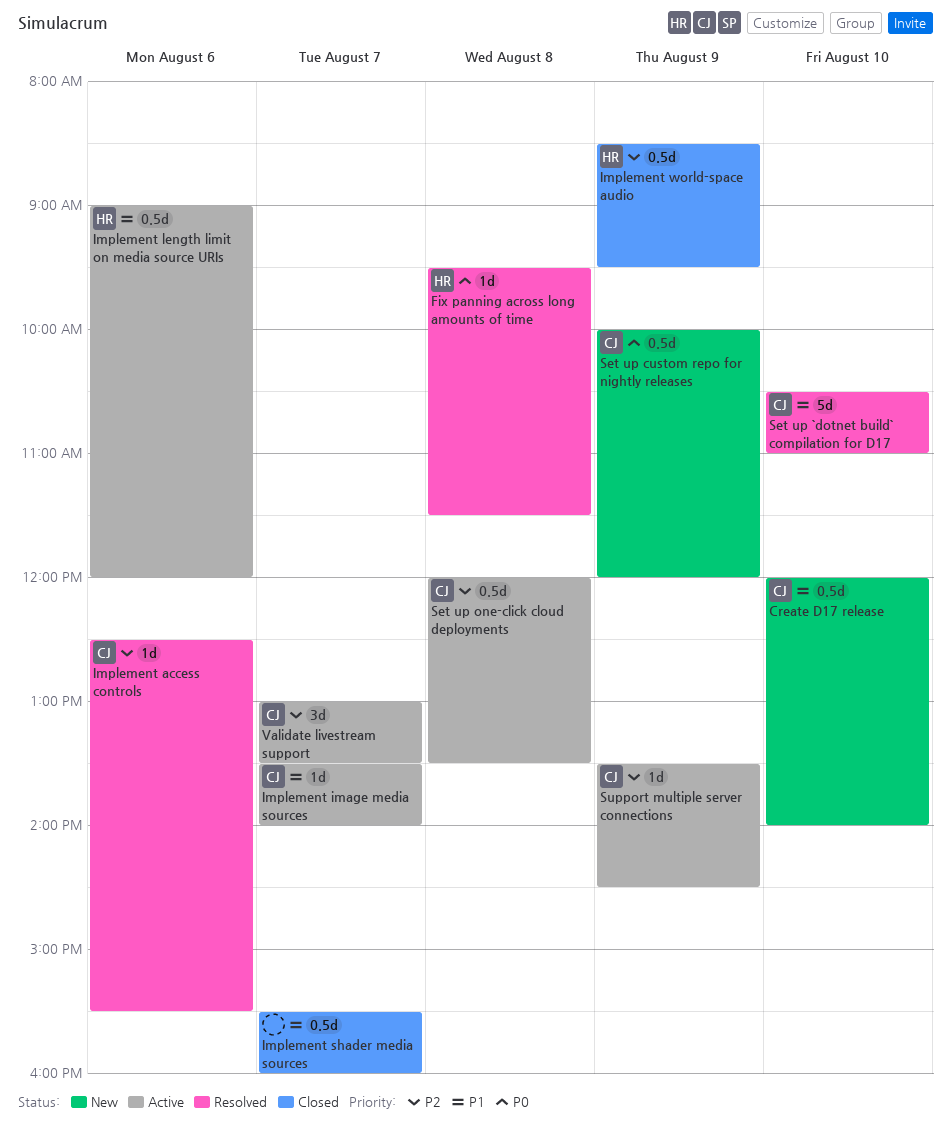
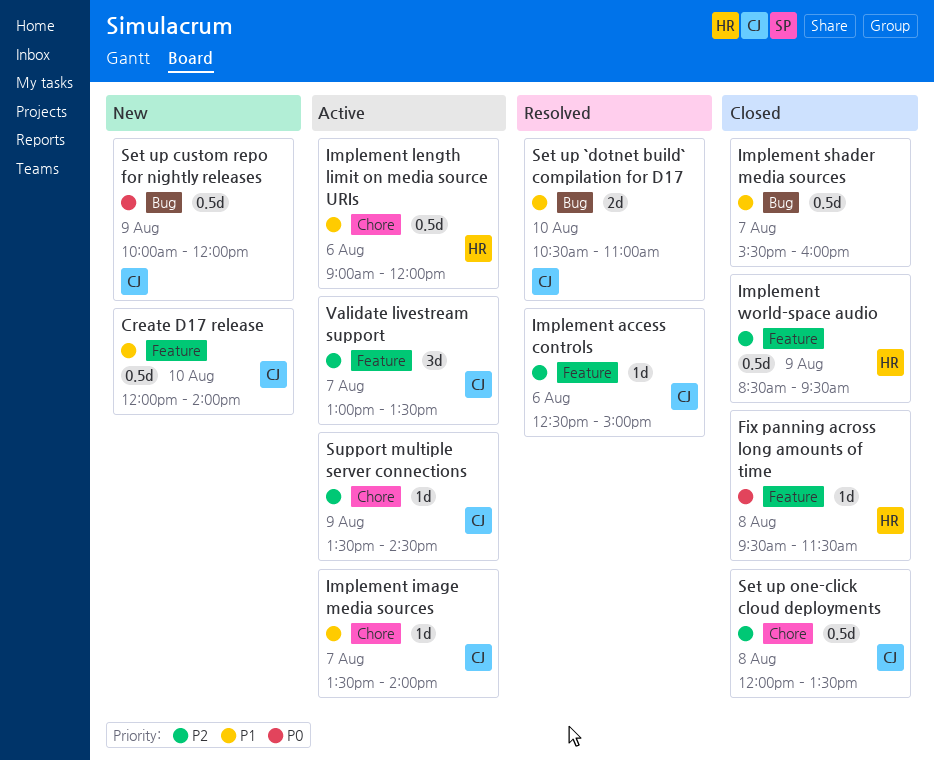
Fix panning across long amounts of time, status: Resolved -> Closed
Implement access controls, ends: 15:30 -> 15:00
Set up `dotnet build` compilation for D17, estimate: 5d -> 2d
Set up one-click cloud deployments, status: Active -> Closed

